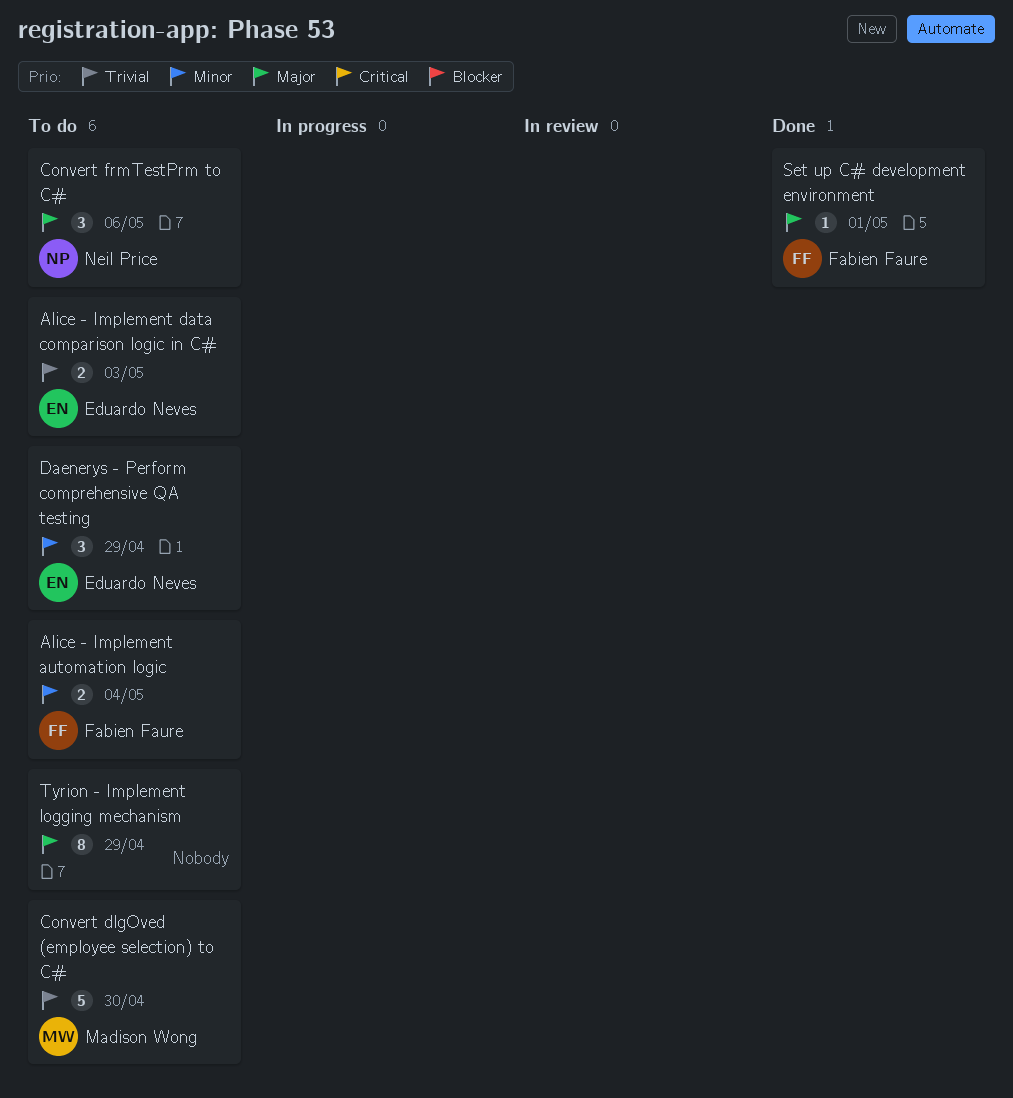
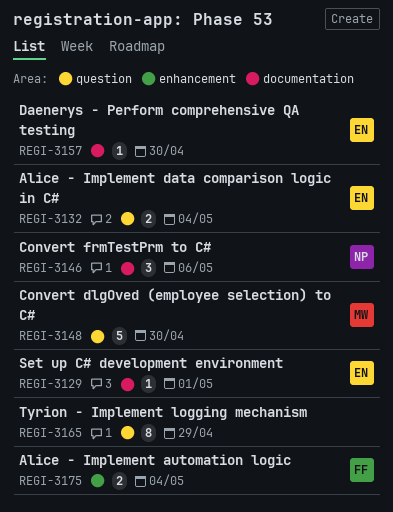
Alice - Implement data comparison logic in C#, due: May 3 -> May 4
Daenerys - Perform comprehensive QA testing, estimate: 3 -> 1
Daenerys - Perform comprehensive QA testing, due: Apr 29 -> Apr 30
Set up C# development environment, owner: Fabien Faure -> Eduardo Neves

